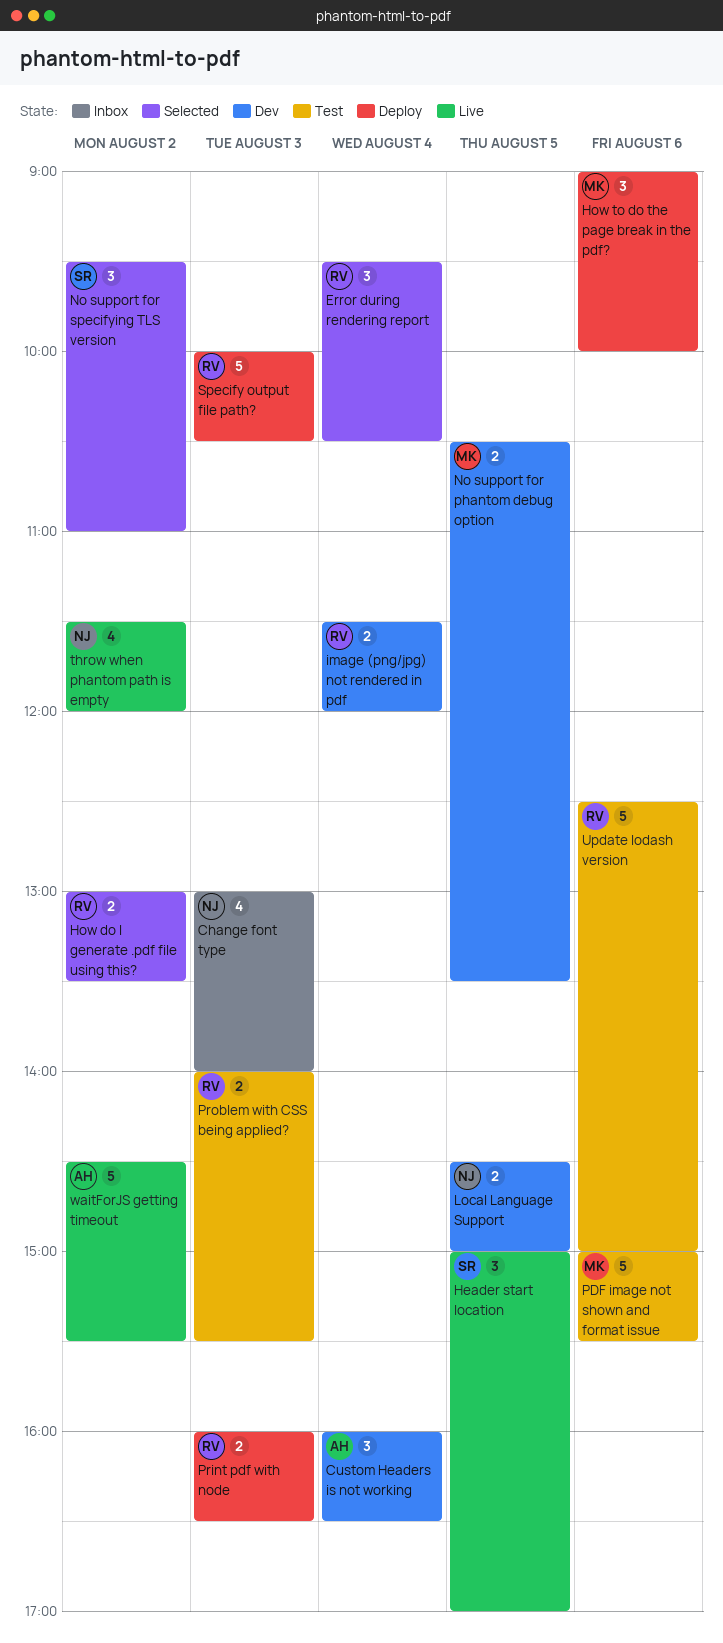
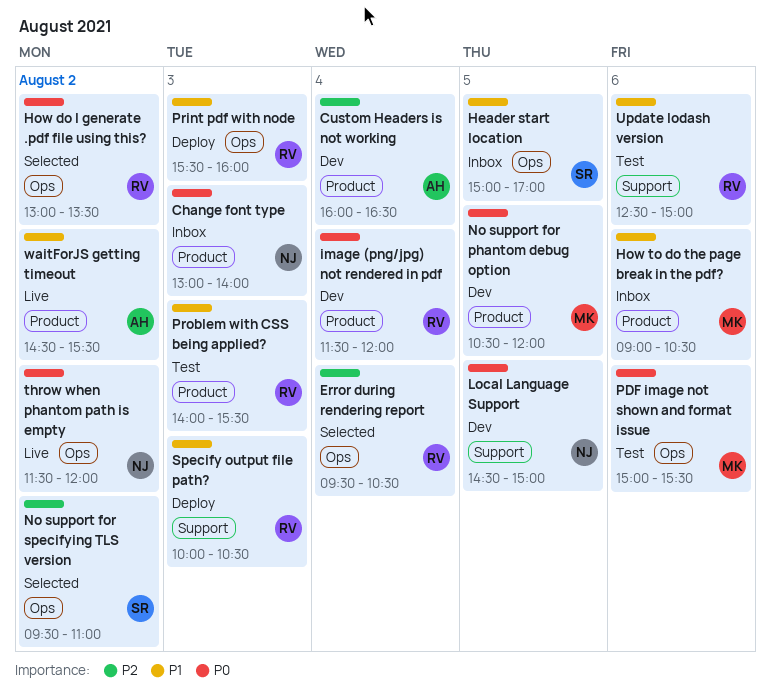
Header start location, status: Live -> Inbox
How to do the page break in the pdf?, status: Deploy -> Inbox
How to do the page break in the pdf?, ends: 10:00 -> 10:30
No support for phantom debug option, ends: 13:30 -> 12:00
Print pdf with node, begins: 16:00 -> 15:30
Print pdf with node, ends: 16:30 -> 16:00

